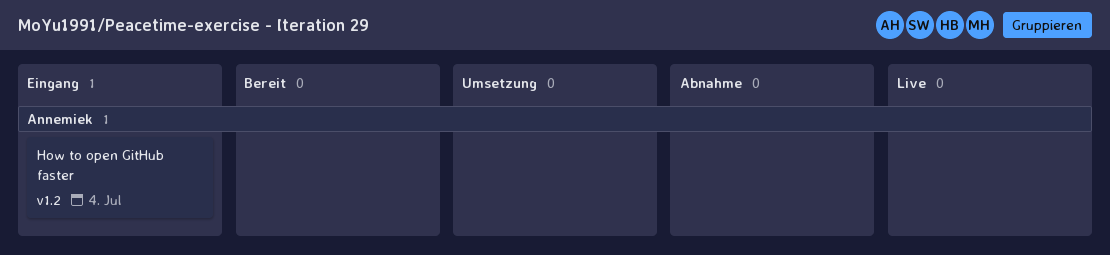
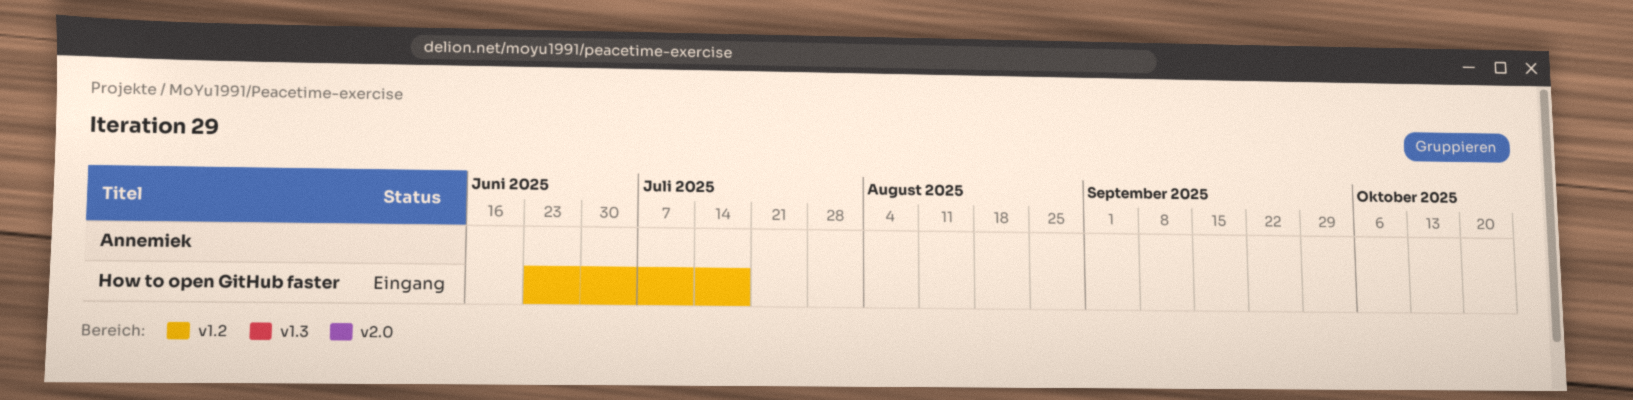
How to open GitHub faster, due: Jul 4 -> Jul 18

